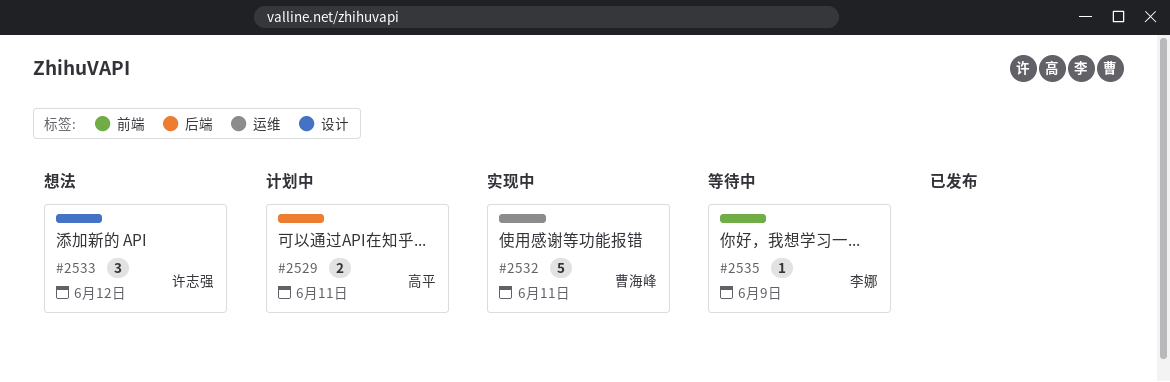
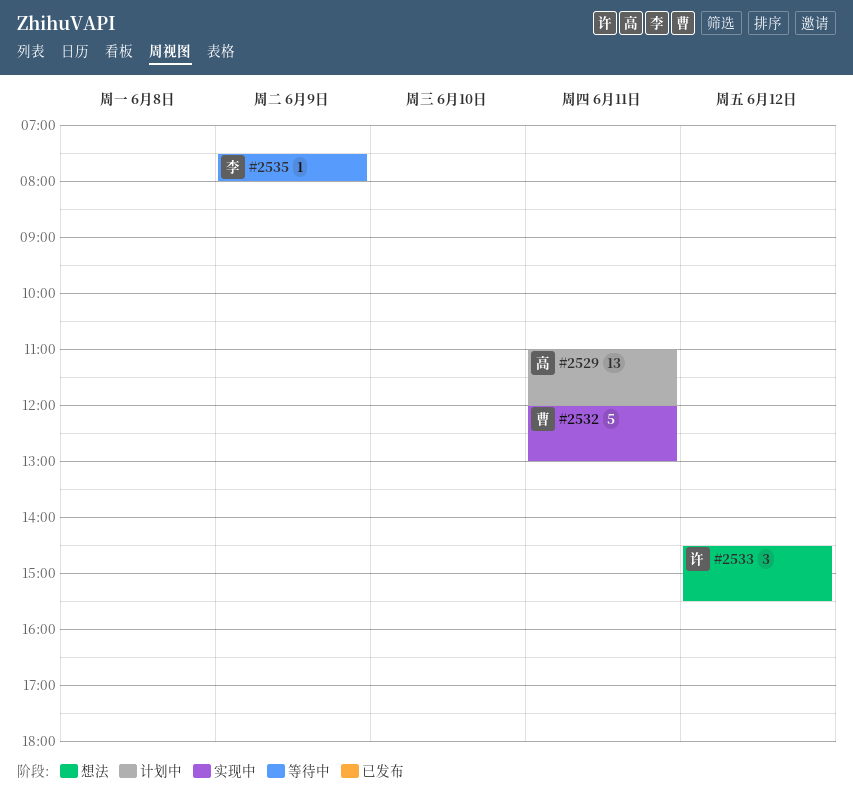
#2529, estimate: 2 -> 13

